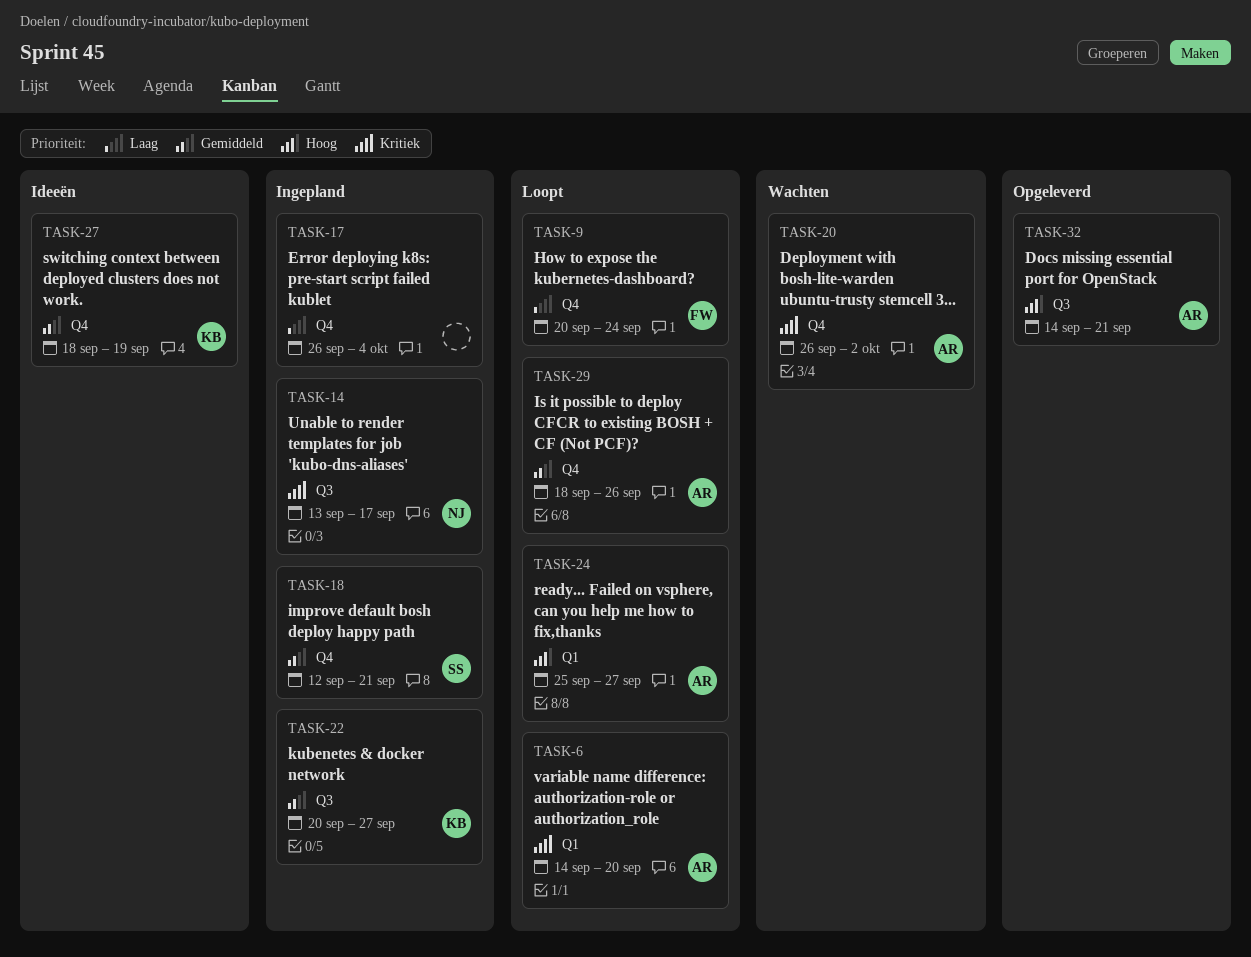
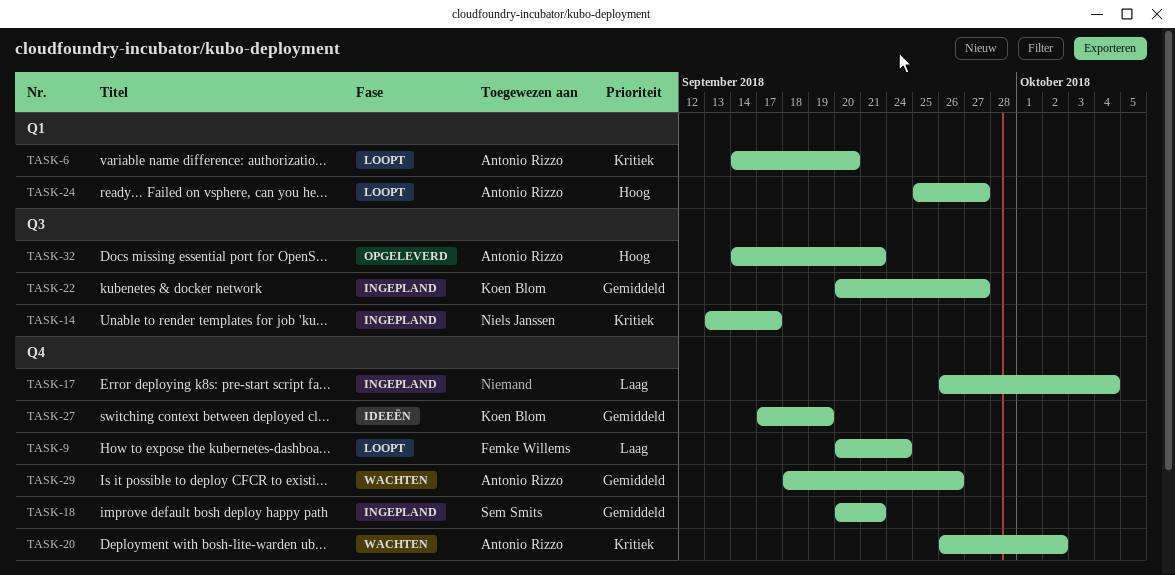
TASK-18, start: Sep 12 -> Sep 20
TASK-27, start: Sep 18 -> Sep 17
TASK-29, status: Loopt -> Wachten

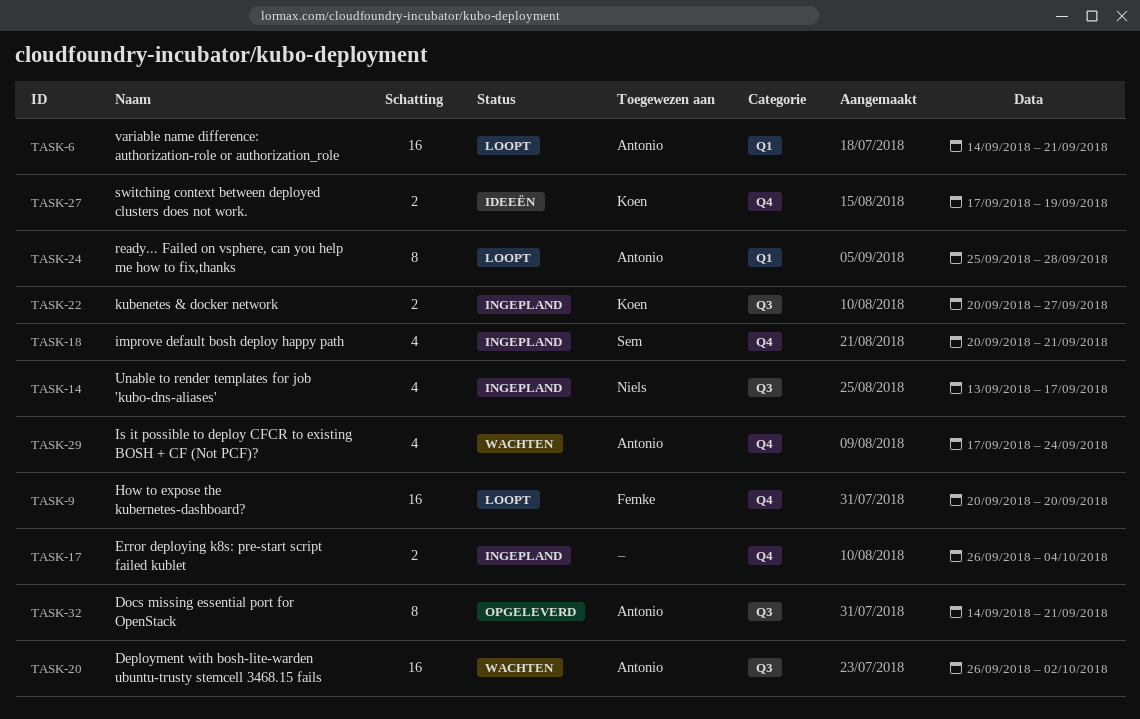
TASK-6, due: Sep 20 -> Sep 21
TASK-9, due: Sep 24 -> Sep 20
TASK-20, label: Q4 -> Q3
TASK-24, due: Sep 27 -> Sep 28
TASK-29, start: Sep 18 -> Sep 17
TASK-29, due: Sep 26 -> Sep 24

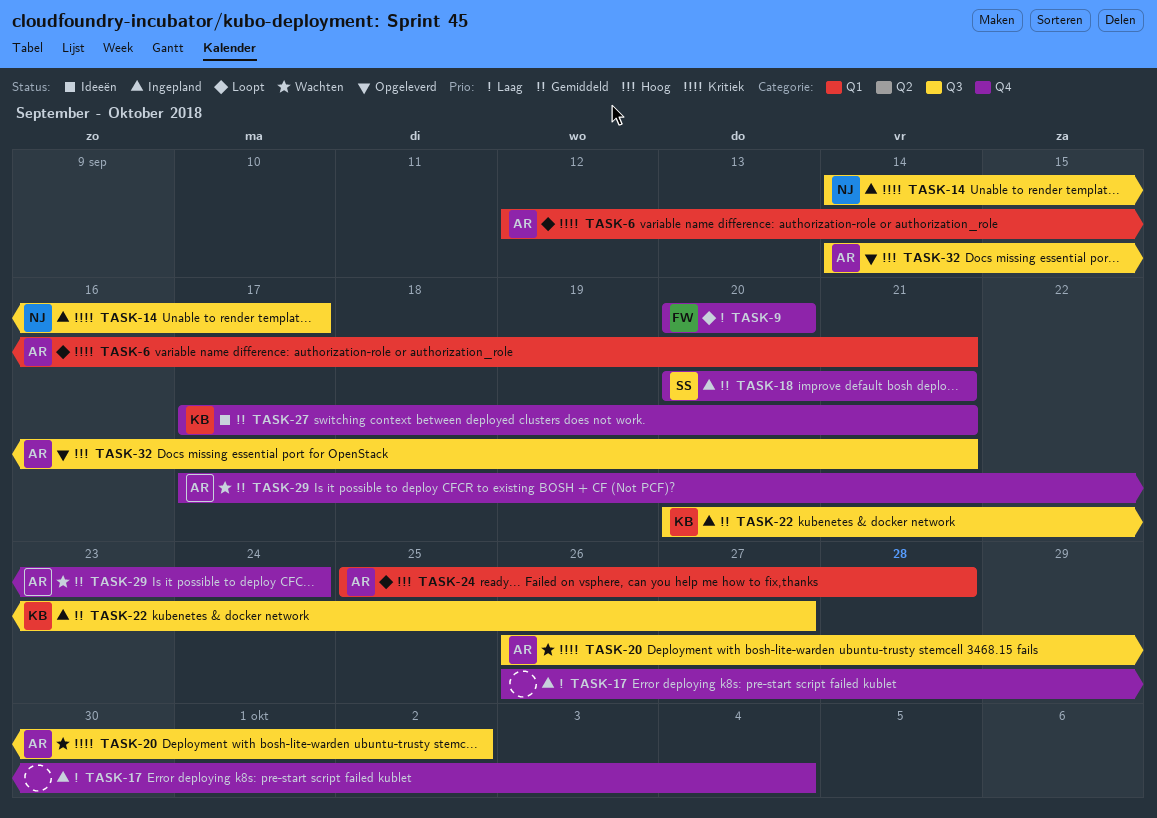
TASK-6, start: Sep 14 -> Sep 12
TASK-14, start: Sep 13 -> Sep 14
TASK-27, due: Sep 19 -> Sep 21

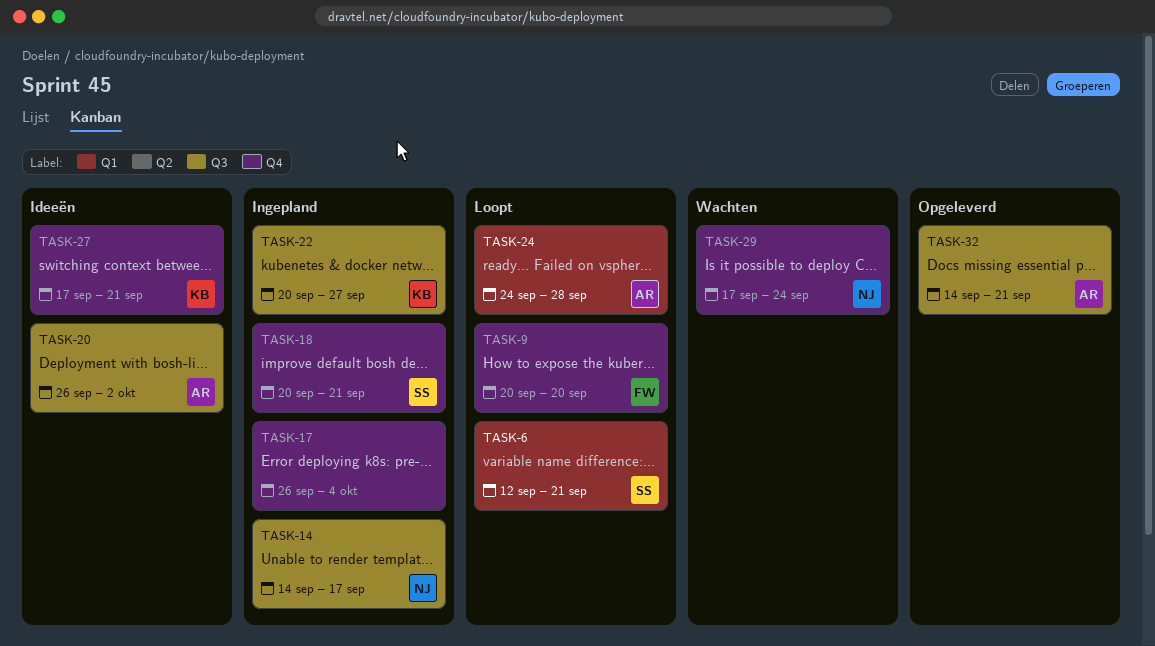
TASK-6, owner: AR -> SS
TASK-20, status: Wachten -> Ideeën
TASK-24, start: Sep 25 -> Sep 24
TASK-29, owner: AR -> NJ

